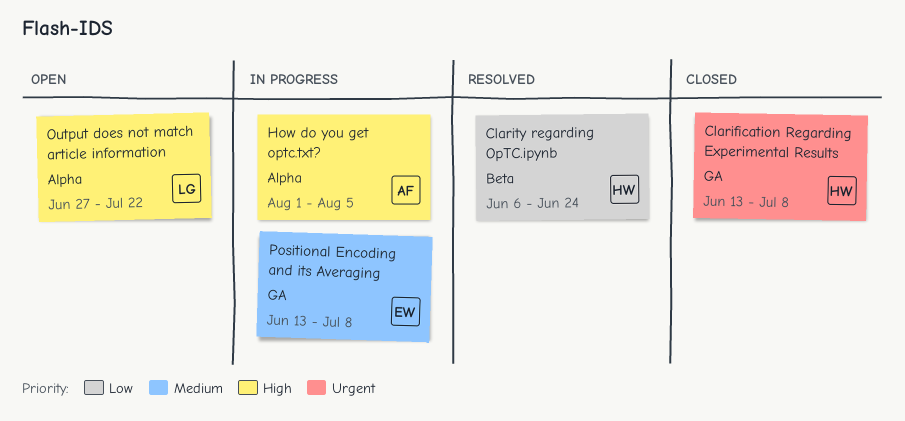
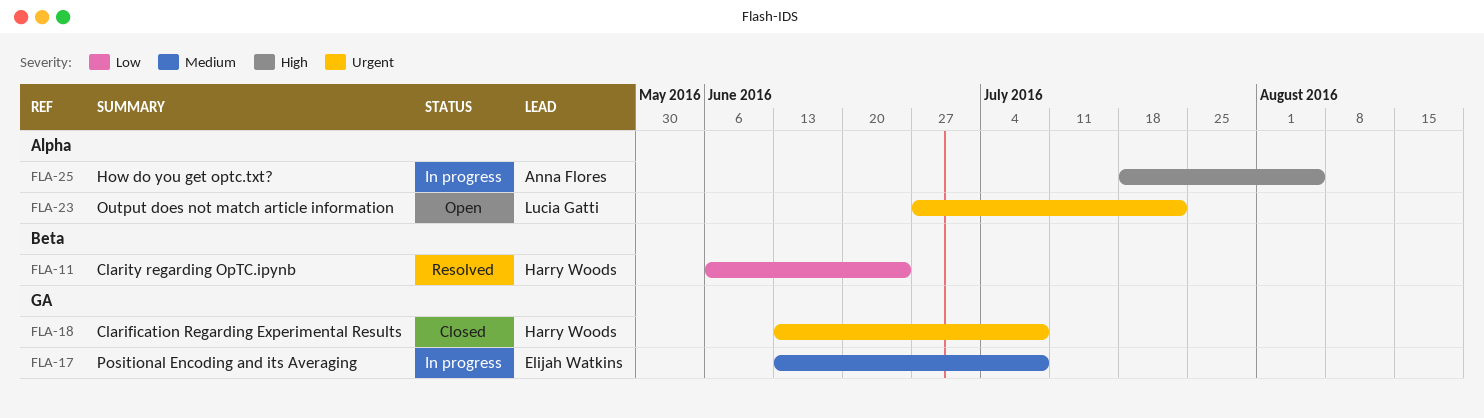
How do you get optc.txt?, start: Aug 1 -> Jul 18
Output does not match article information, priority: High -> Urgent

